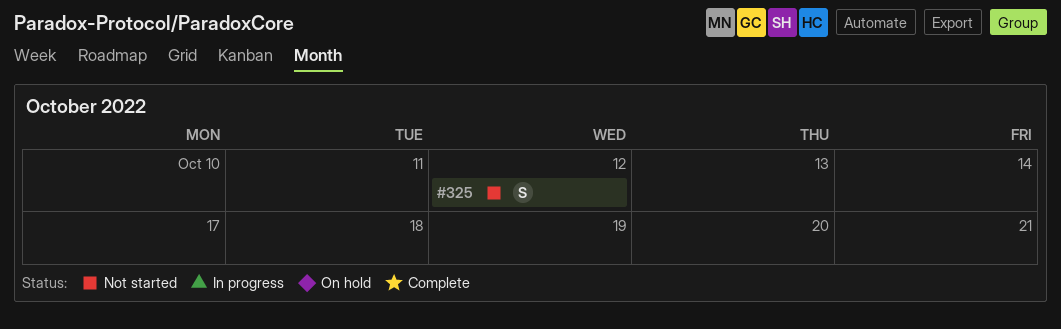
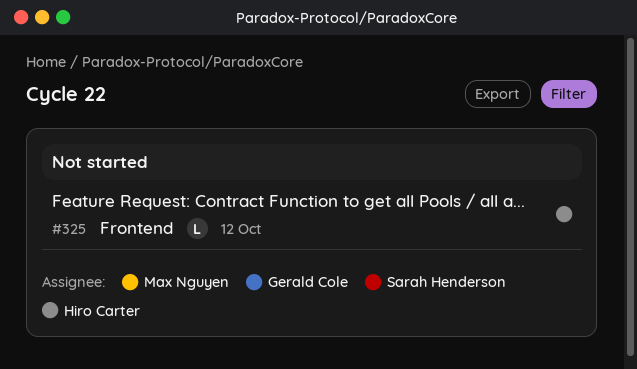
#325, estimate: S -> L

